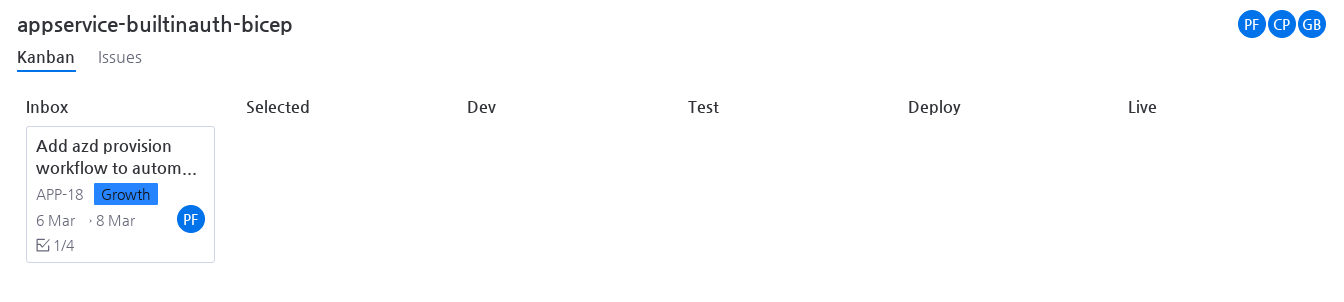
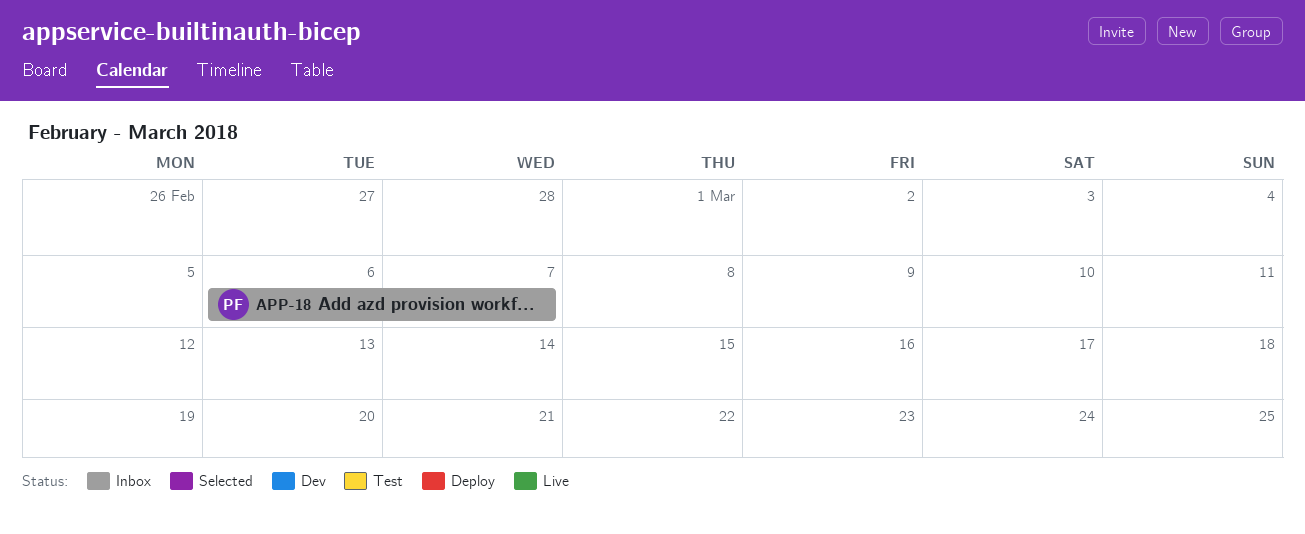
APP-18, due: Mar 8 -> Mar 7

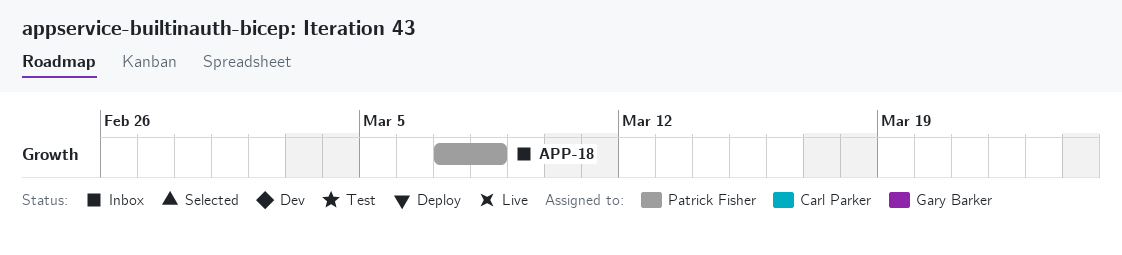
APP-18, start: Mar 6 -> Mar 7
APP-18, due: Mar 7 -> Mar 8

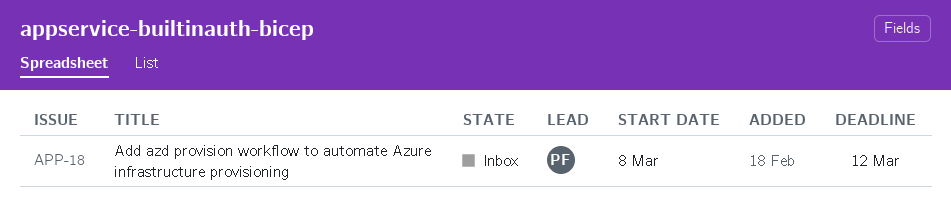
APP-18, start: Mar 7 -> Mar 8
APP-18, due: Mar 8 -> Mar 12

